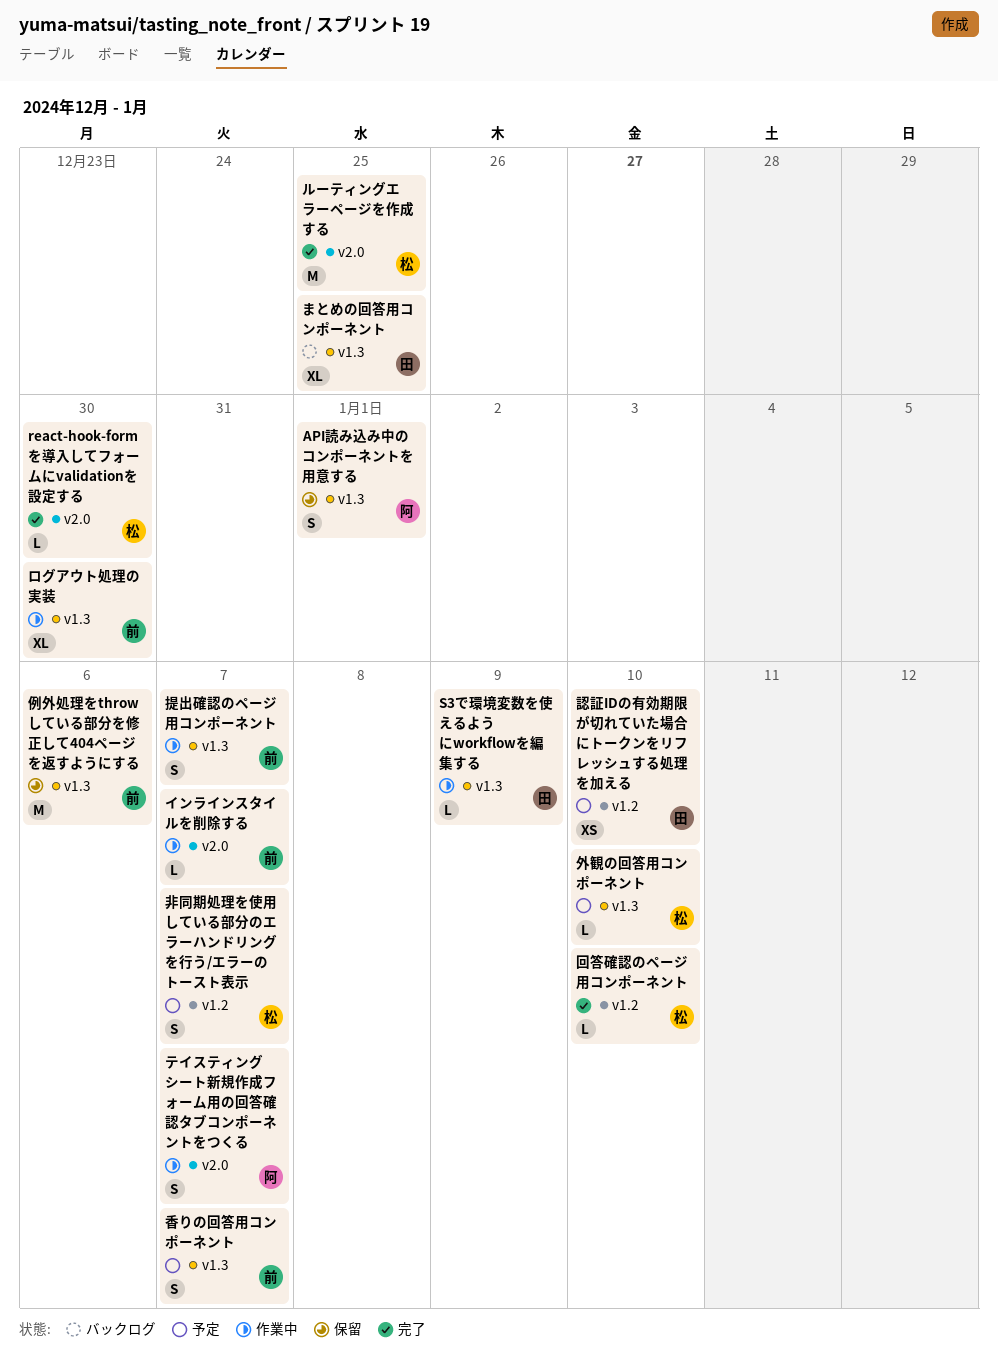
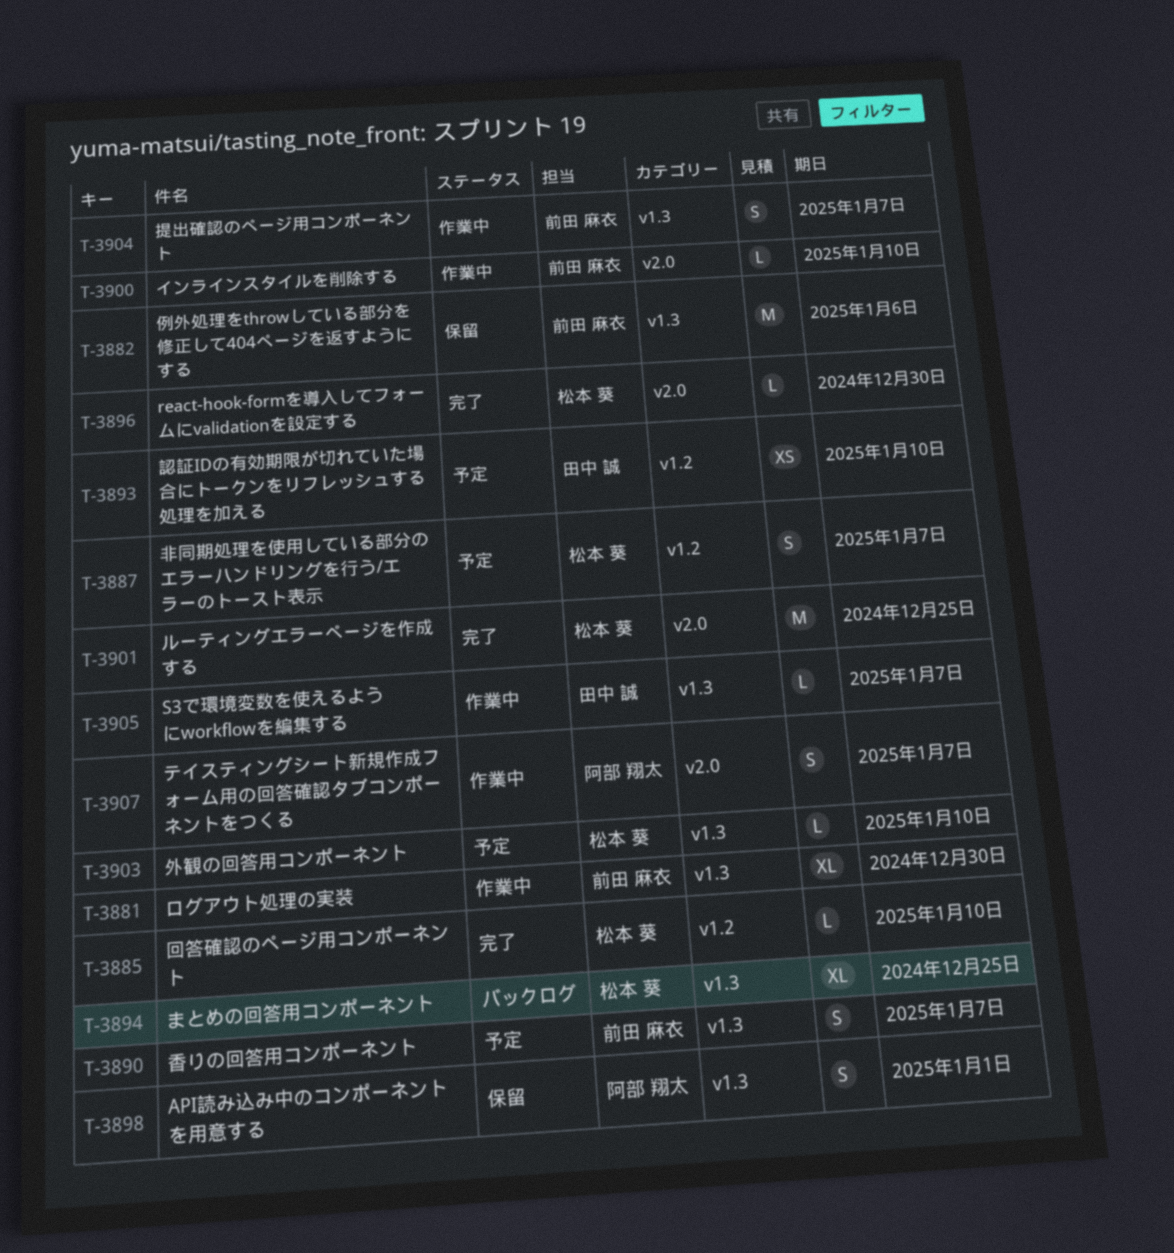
S3で環境変数を使えるようにworkflowを編集する, due: Jan 9 -> Jan 7
まとめの回答用コンポーネント, owner: 田中 誠 -> 松本 葵
インラインスタイルを削除する, due: Jan 7 -> Jan 10

